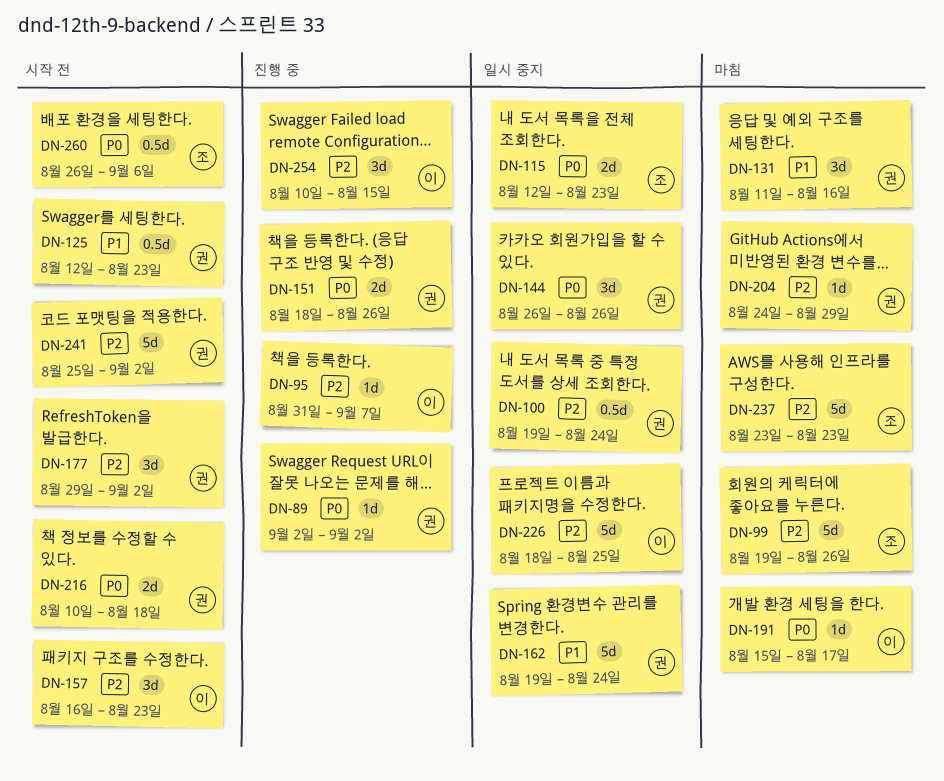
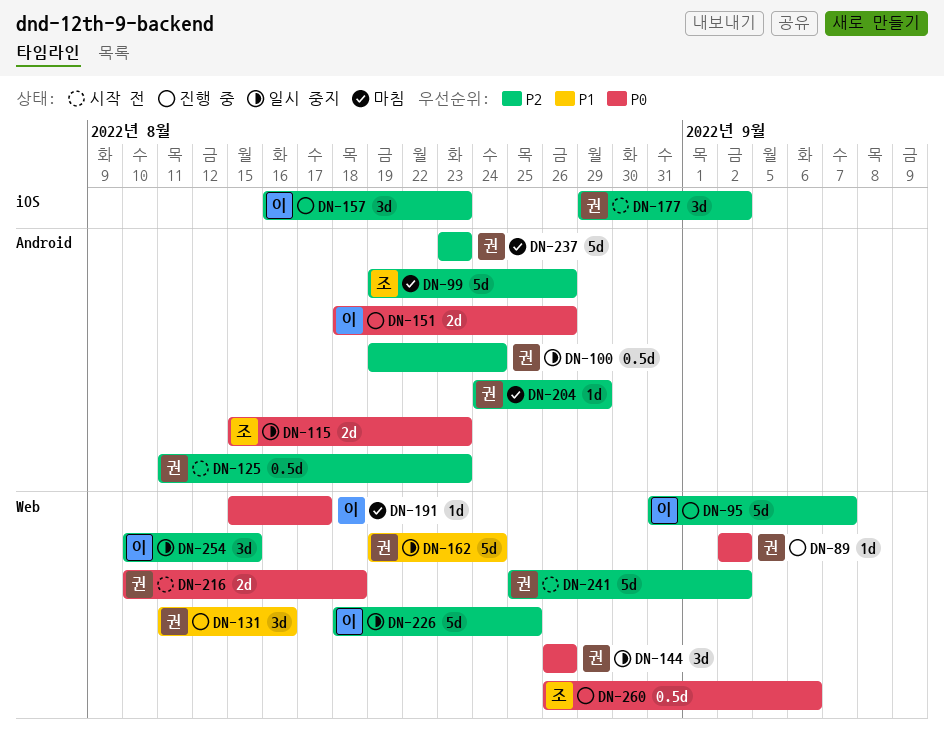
DN-95, estimate: 1d -> 5d
DN-115, start: Aug 12 -> Aug 15
DN-125, priority: P1 -> P2
DN-125, start: Aug 12 -> Aug 11
DN-131, status: 마침 -> 진행 중
DN-151, owner: 권 -> 이
DN-157, status: 시작 전 -> 진행 중
DN-237, owner: 조 -> 권
DN-254, status: 진행 중 -> 일시 중지
DN-260, status: 시작 전 -> 진행 중

